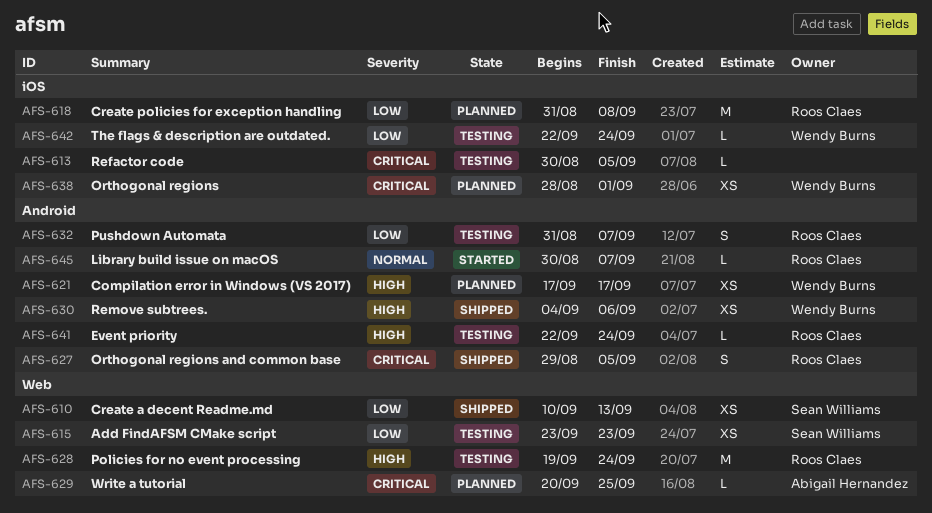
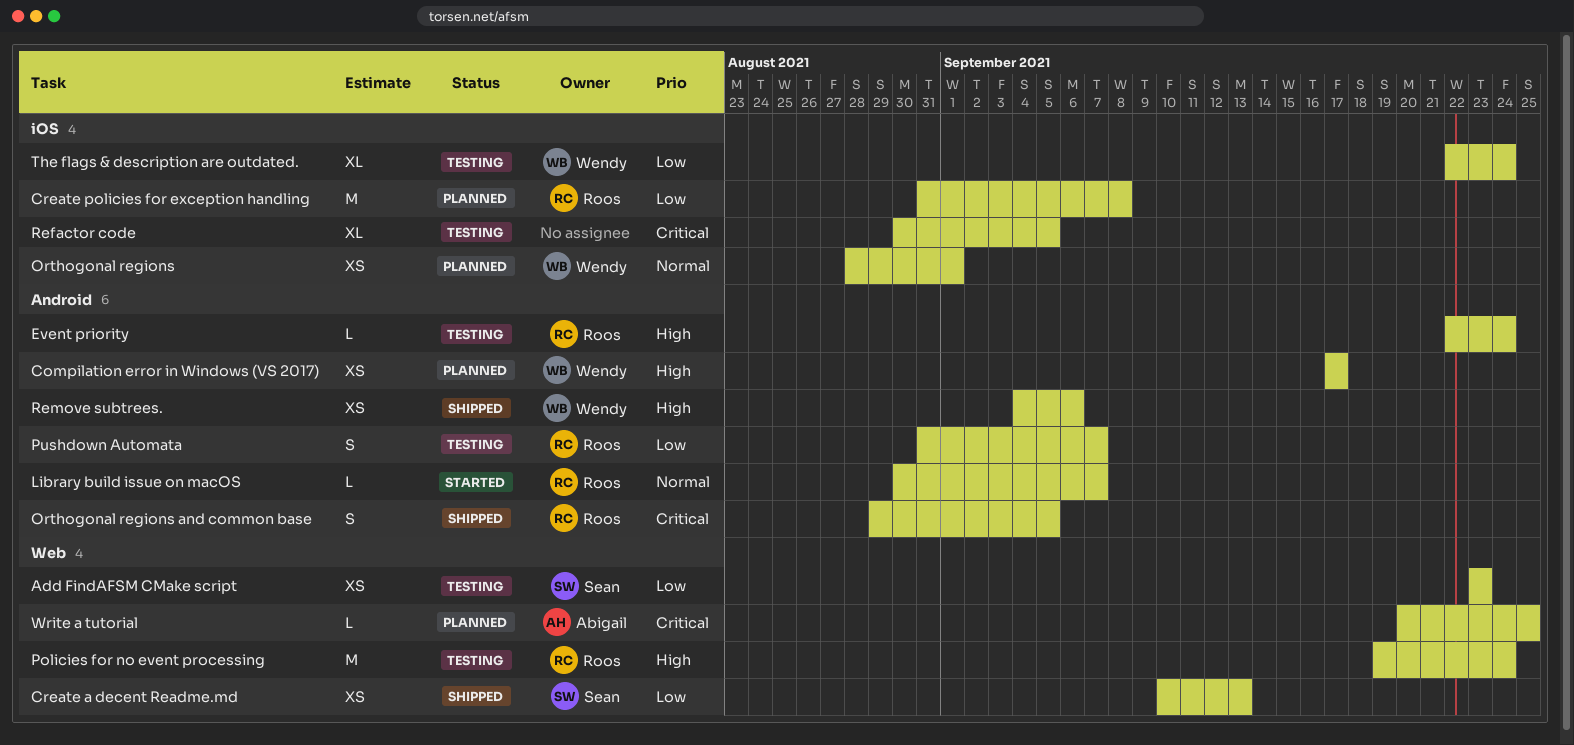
Orthogonal regions, priority: Critical -> Normal
Refactor code, estimate: L -> XL
The flags & description are outdated., estimate: L -> XL

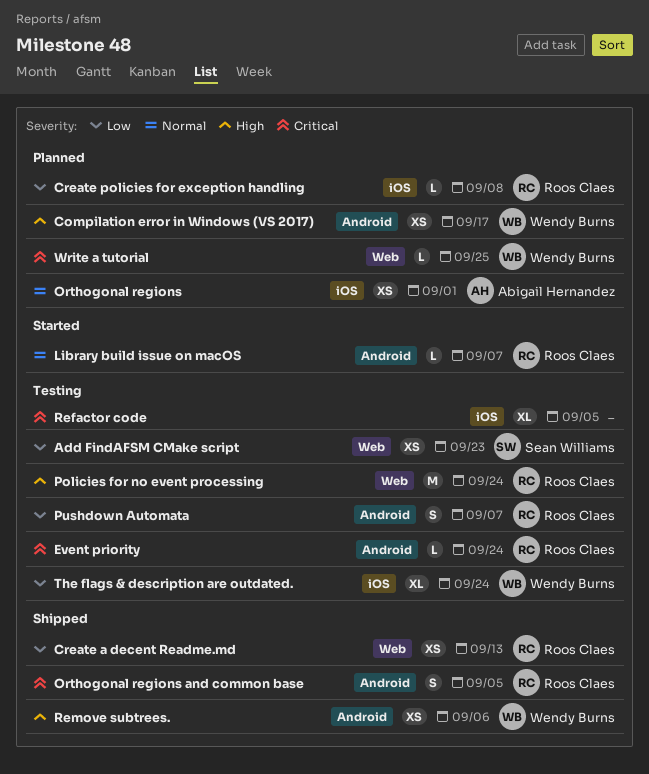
Create a decent Readme.md, owner: Sean Williams -> Roos Claes
Create policies for exception handling, estimate: M -> L
Event priority, priority: High -> Critical
Orthogonal regions, owner: Wendy Burns -> Abigail Hernandez
Write a tutorial, owner: Abigail Hernandez -> Wendy Burns

